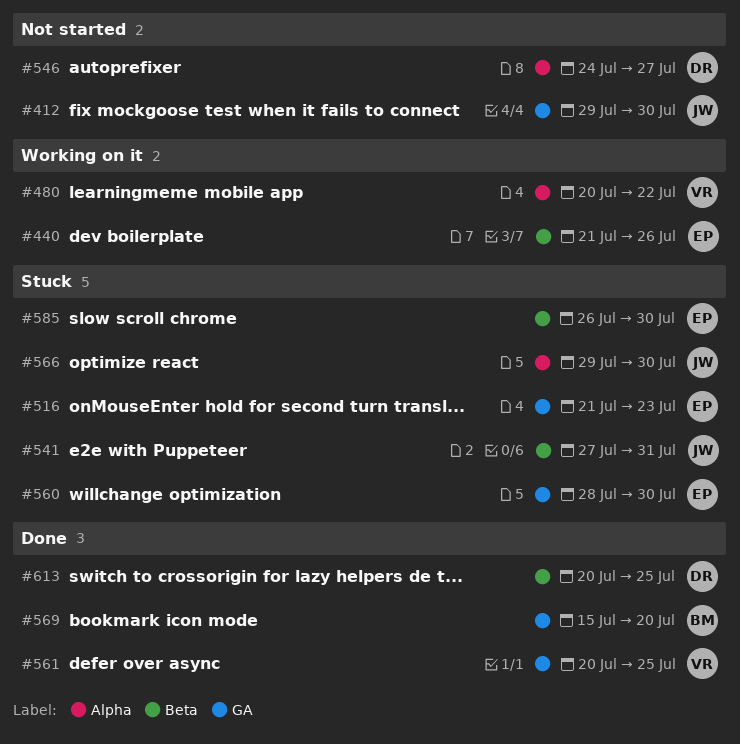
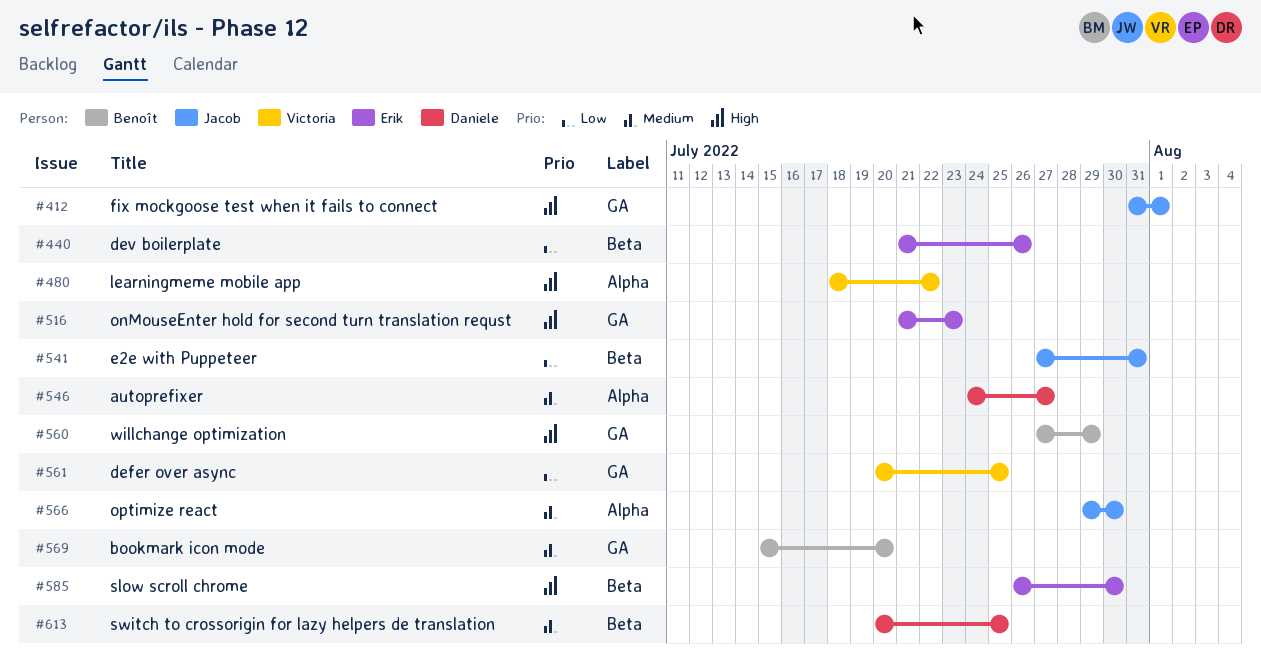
#412, start: Jul 29 -> Jul 31
#412, due: Jul 30 -> Aug 1
#480, start: Jul 20 -> Jul 18
#560, owner: Erik -> Benoît
#560, start: Jul 28 -> Jul 27
#560, due: Jul 30 -> Jul 29

